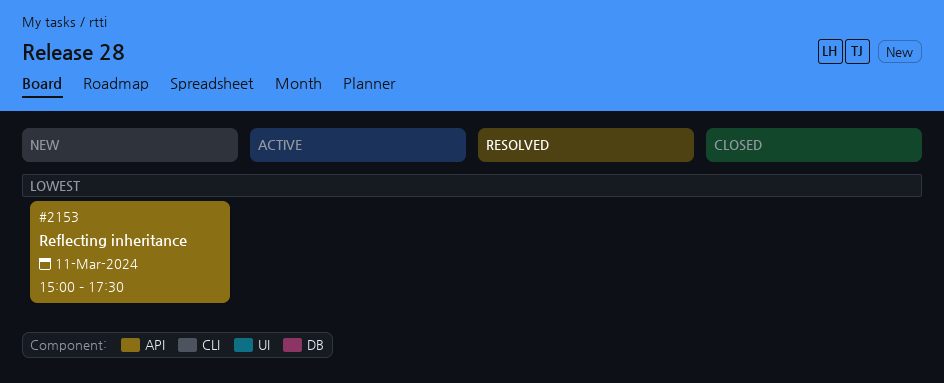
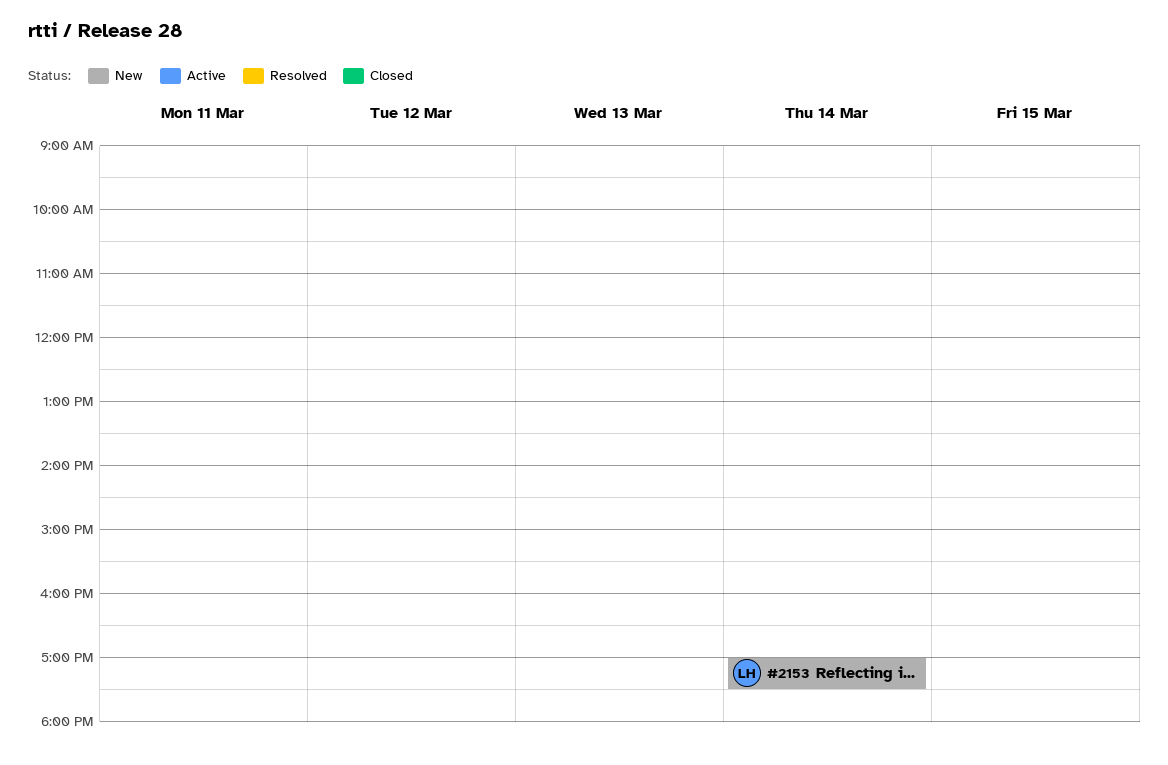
#2153, day: Mar 11 -> Mar 14
#2153, begins: 15:00 -> 17:00

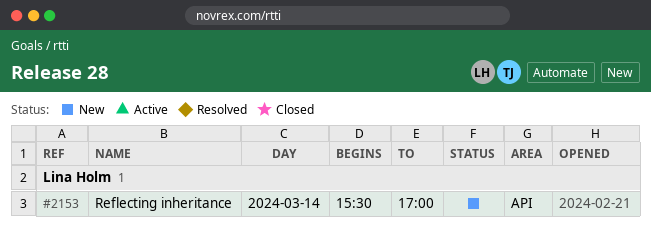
#2153, begins: 17:00 -> 15:30
#2153, ends: 17:30 -> 17:00

